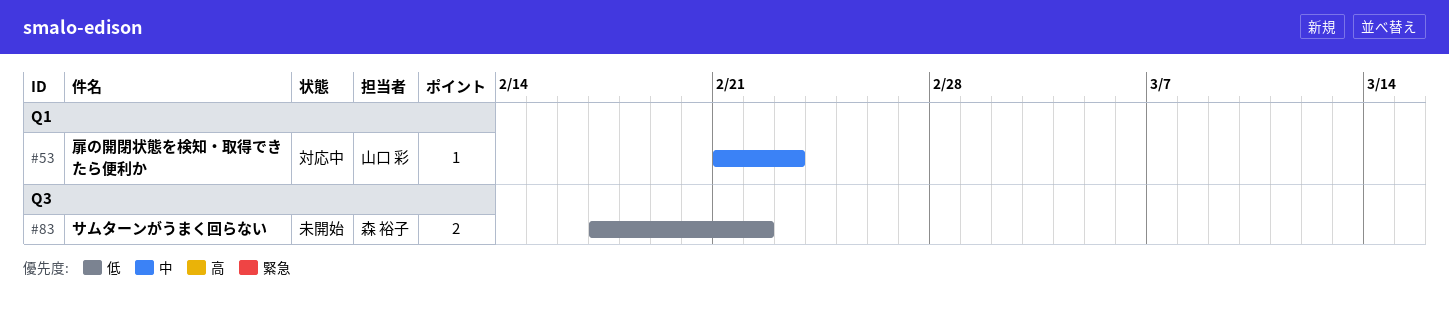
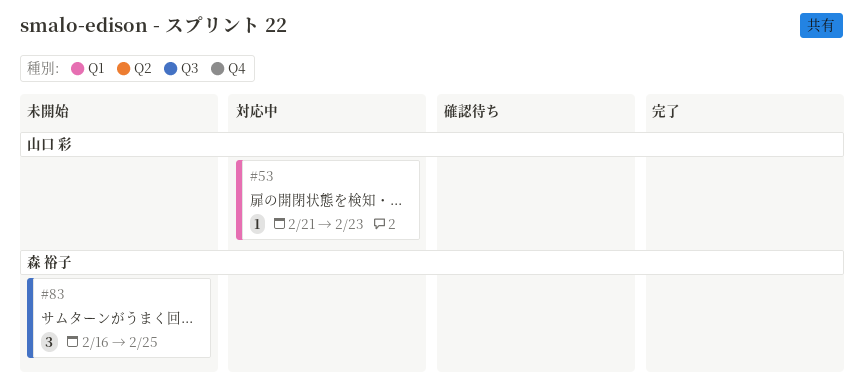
#83, estimate: 2 -> 3
#83, start: Feb 17 -> Feb 16
#83, due: Feb 22 -> Feb 25

